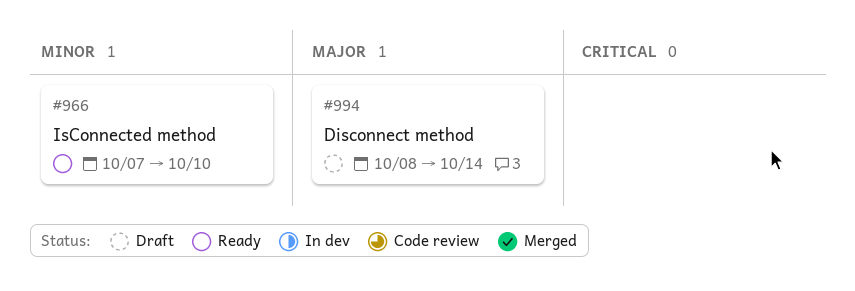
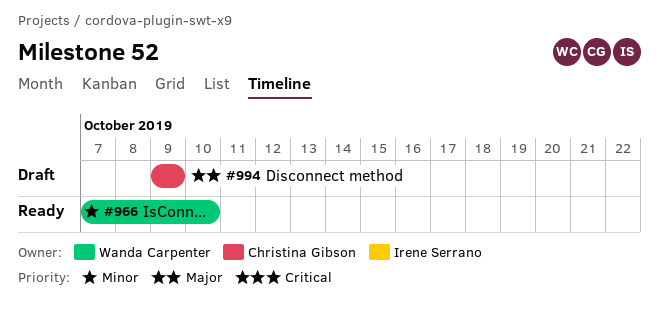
#994, start: Oct 8 -> Oct 9
#994, due: Oct 14 -> Oct 9

